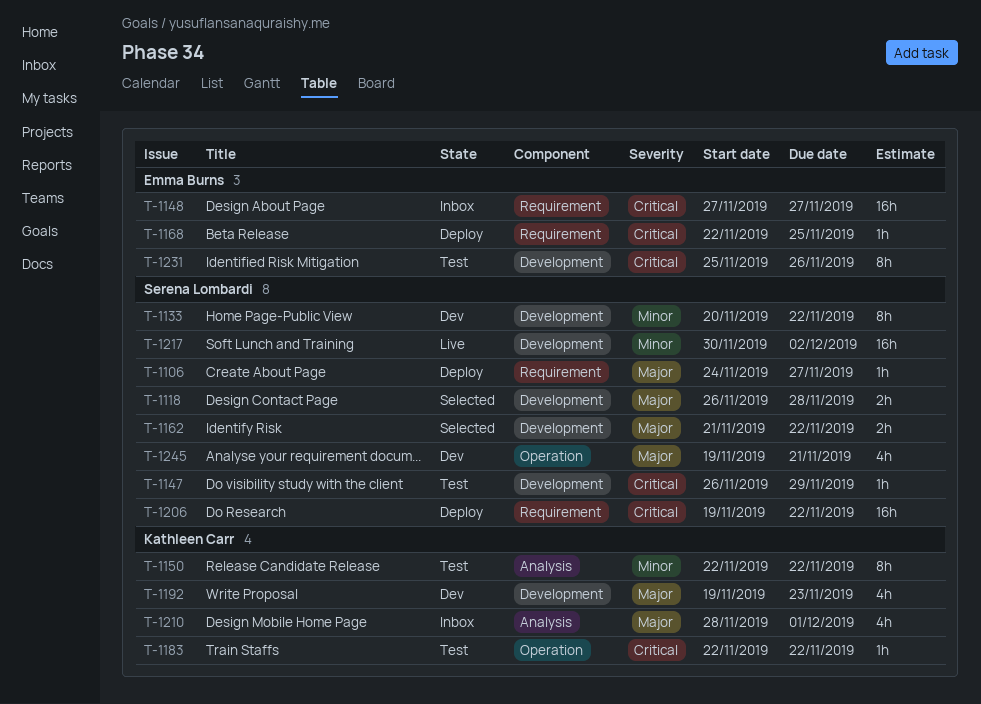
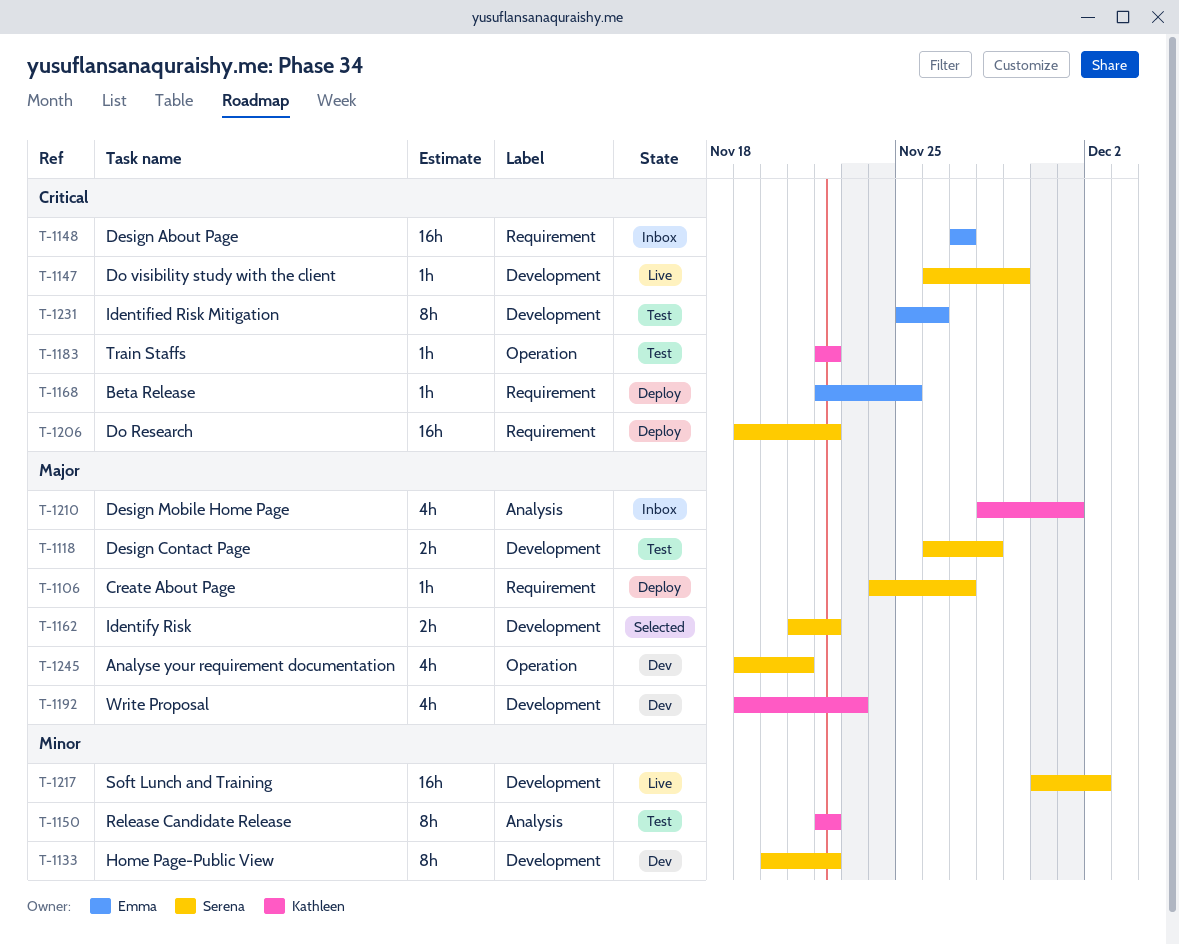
T-1118, status: Selected -> Test
T-1147, status: Test -> Live

